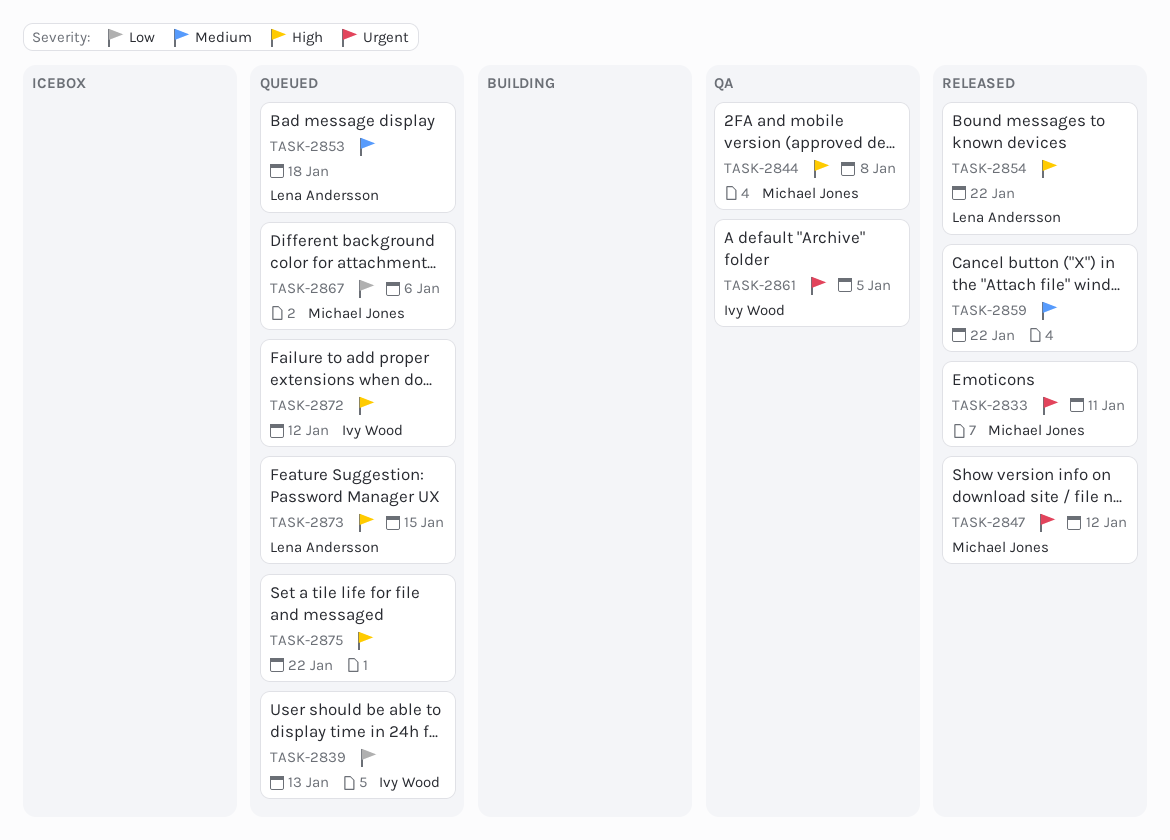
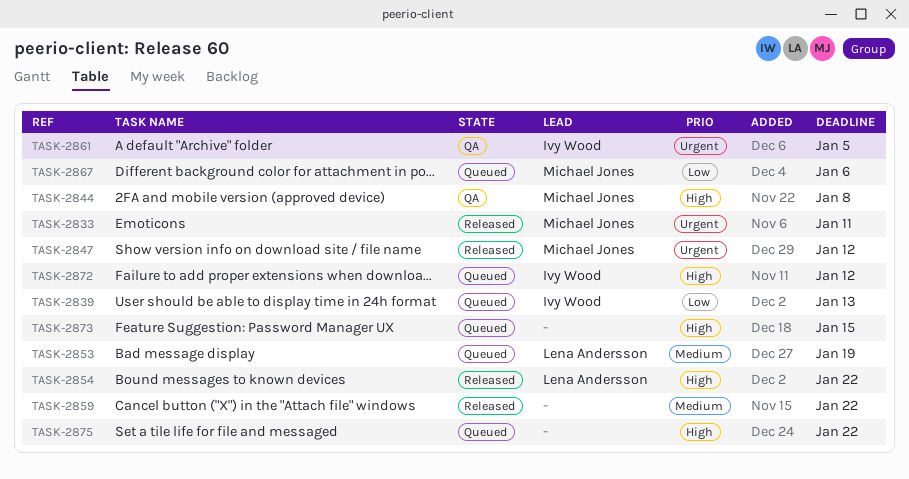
TASK-2853, due: Jan 18 -> Jan 19
TASK-2873, owner: Lena Andersson -> none

